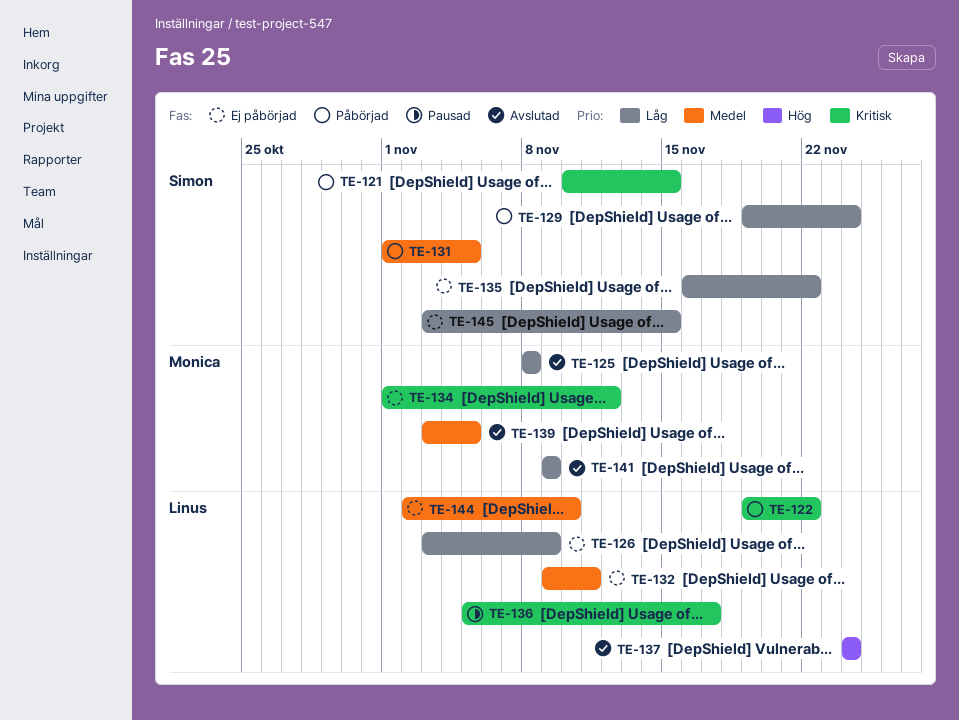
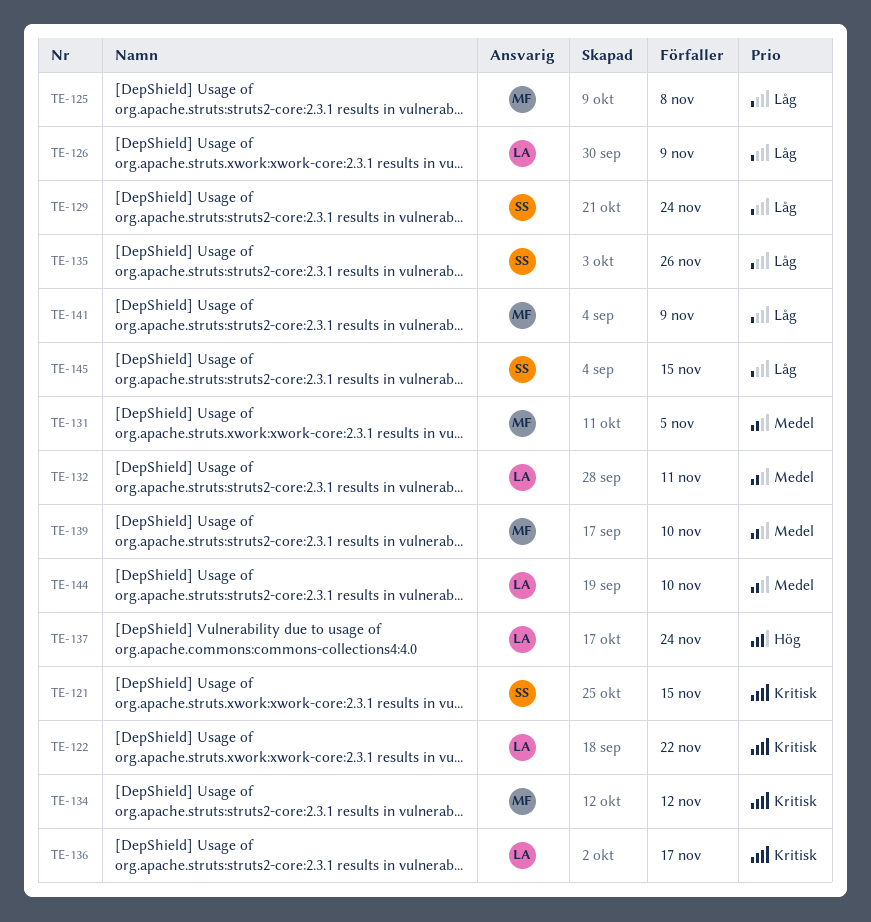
TE-131, owner: Simon -> Monica
TE-135, due: Nov 22 -> Nov 26
TE-139, due: Nov 5 -> Nov 10

